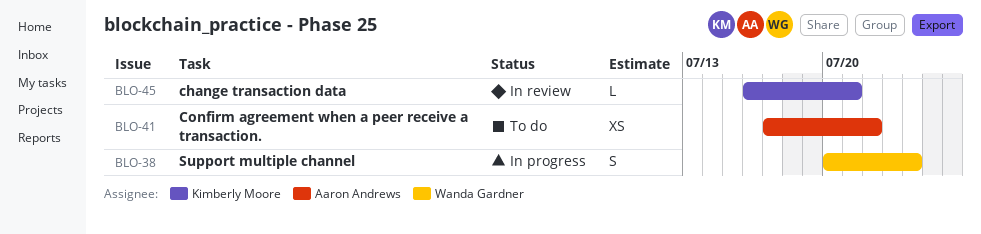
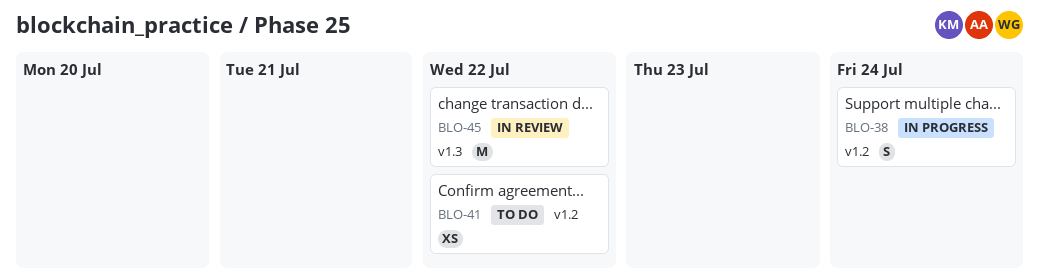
BLO-45, estimate: L -> M
BLO-45, due: Jul 21 -> Jul 22

